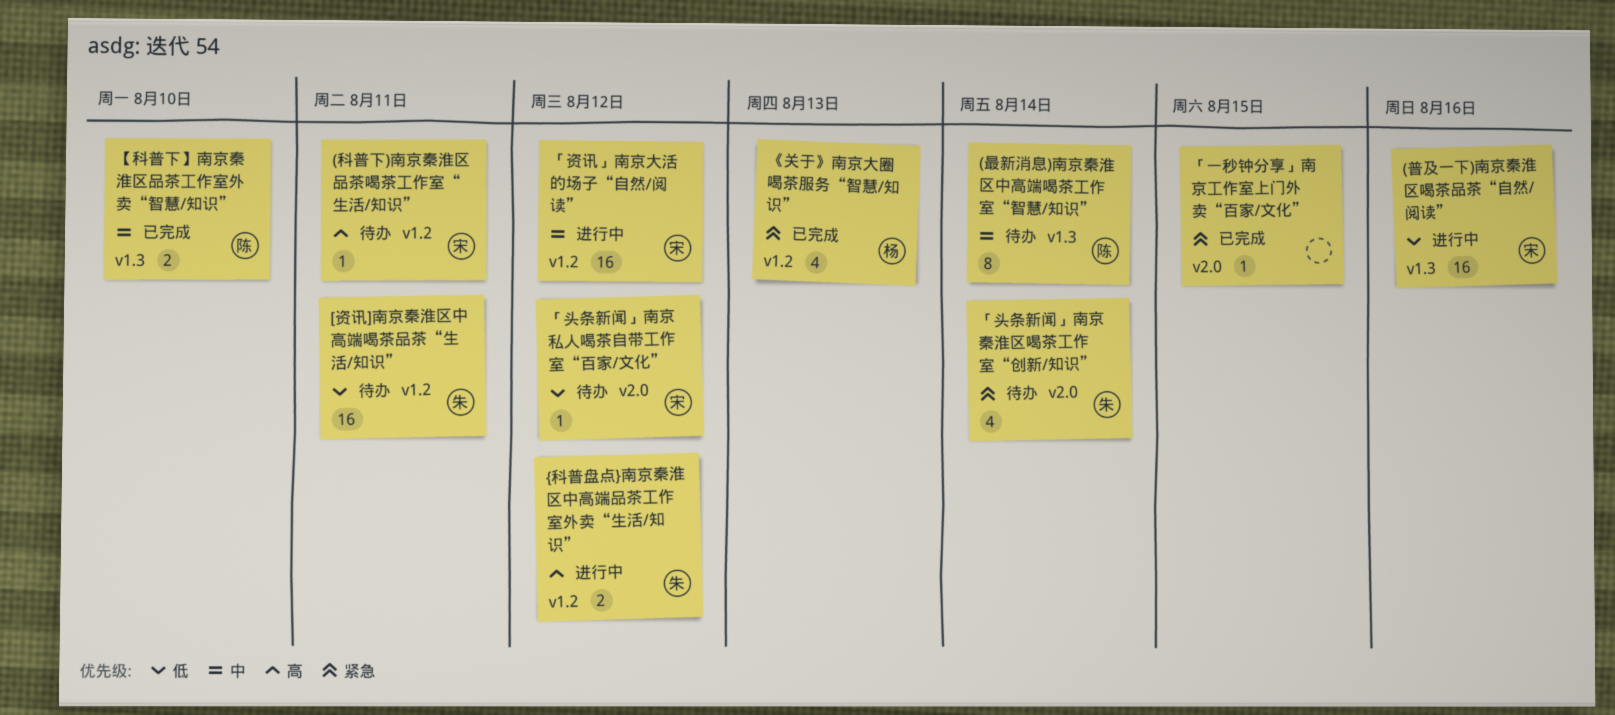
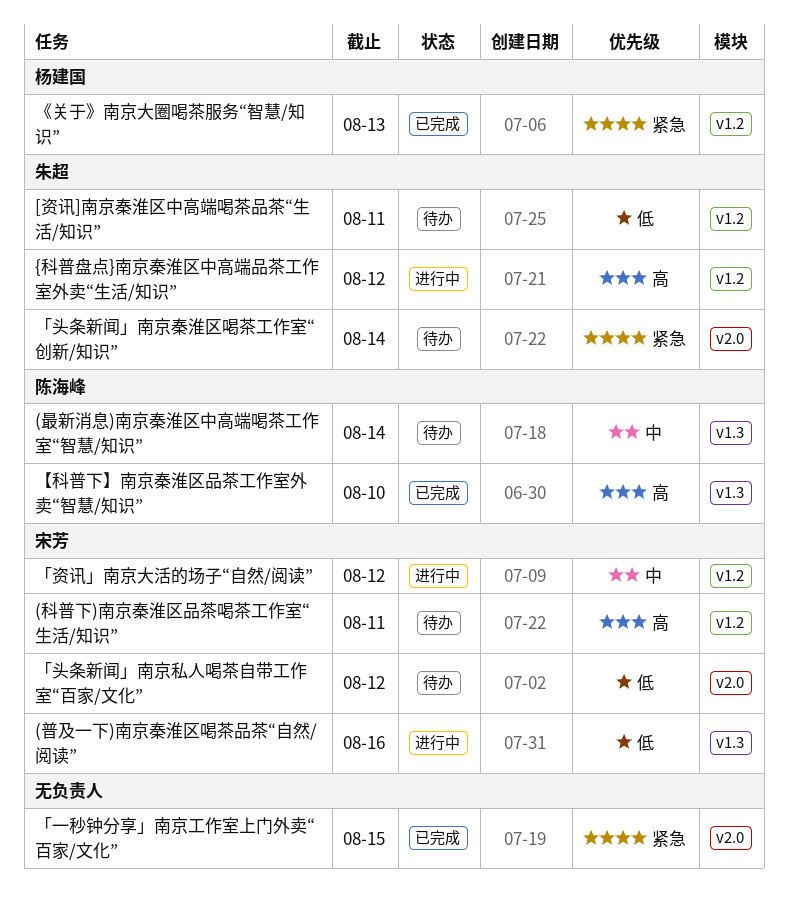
【科普下】南京秦淮区品茶工作室外卖“智慧/知识”, priority: 中 -> 高

